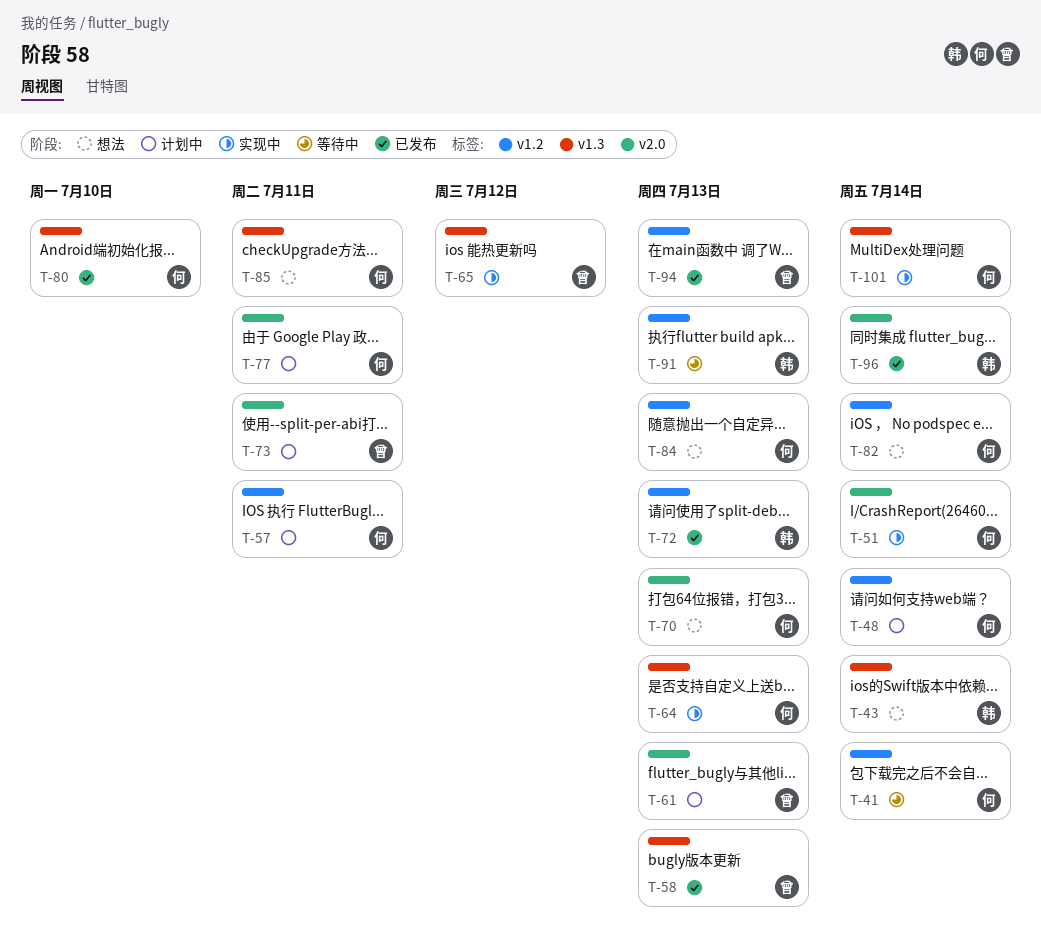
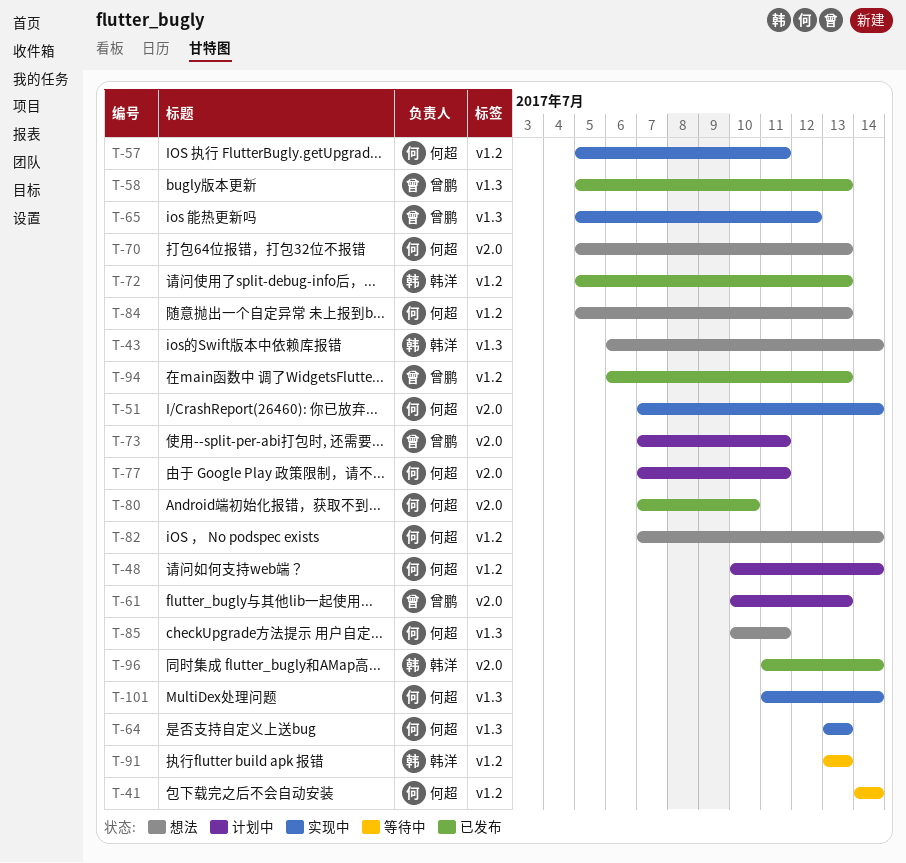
T-57, status: 计划中 -> 实现中
T-80, label: v1.3 -> v2.0

